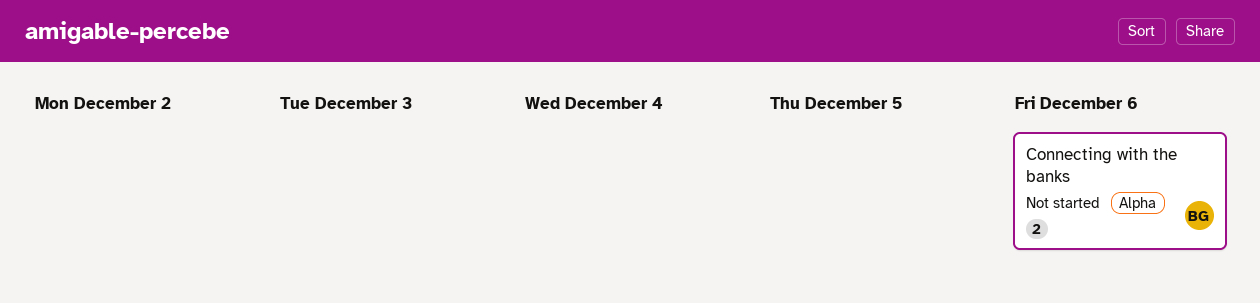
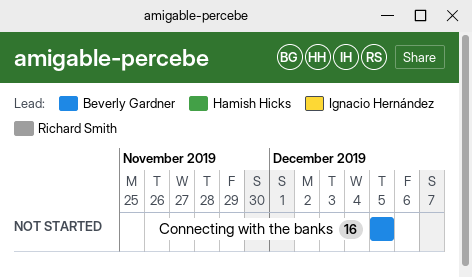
Connecting with the banks, estimate: 2 -> 16
Connecting with the banks, due: Dec 6 -> Dec 5

